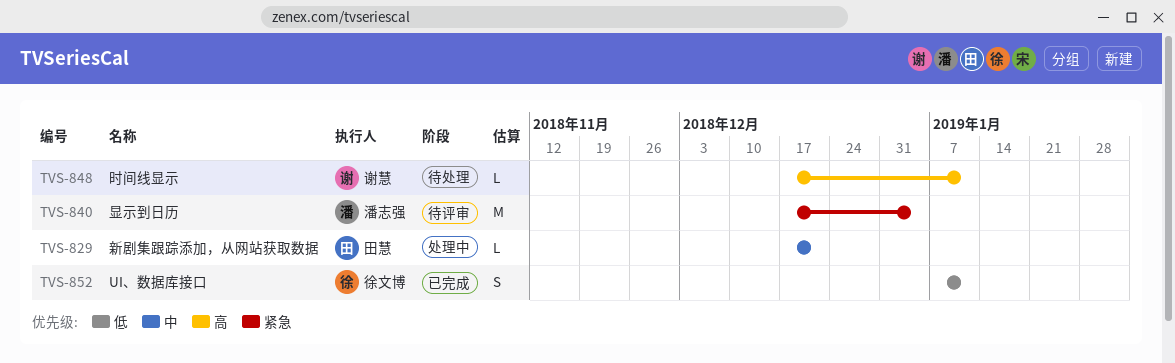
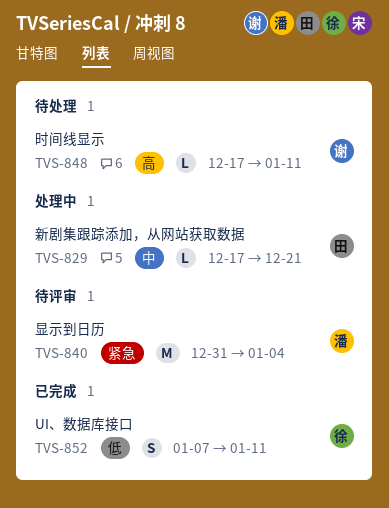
TVS-840, start: Dec 17 -> Dec 31

